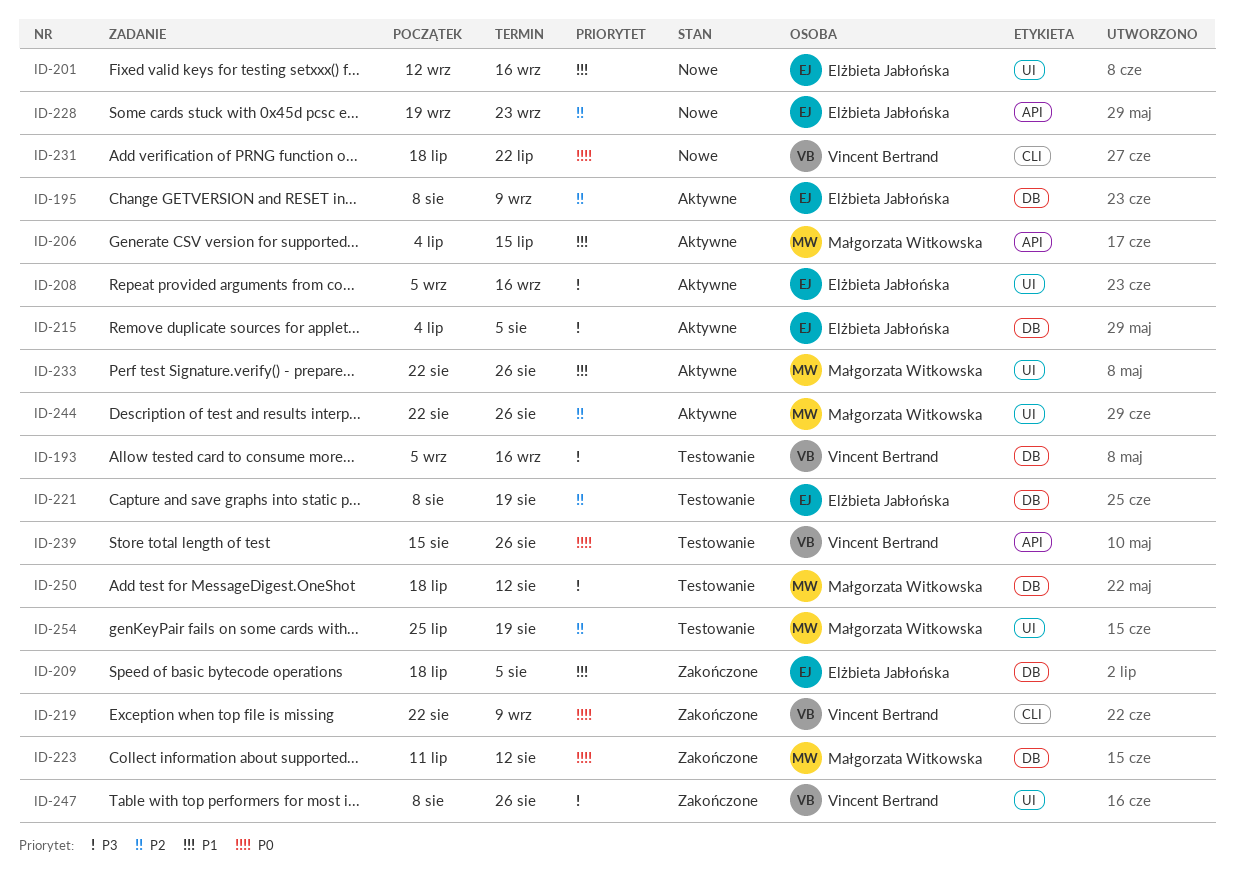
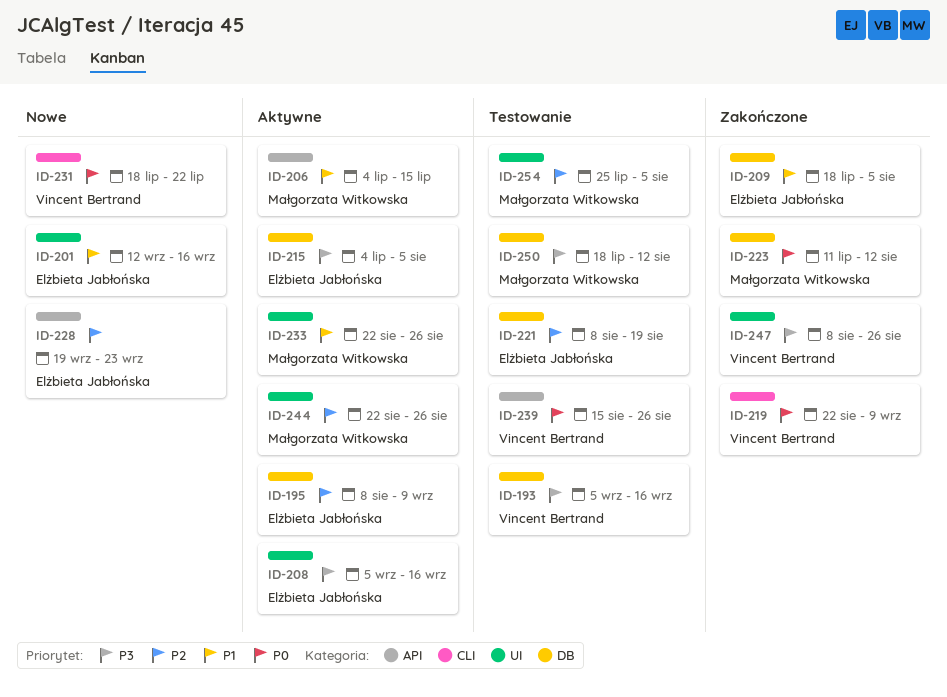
ID-254, due: Aug 19 -> Aug 5

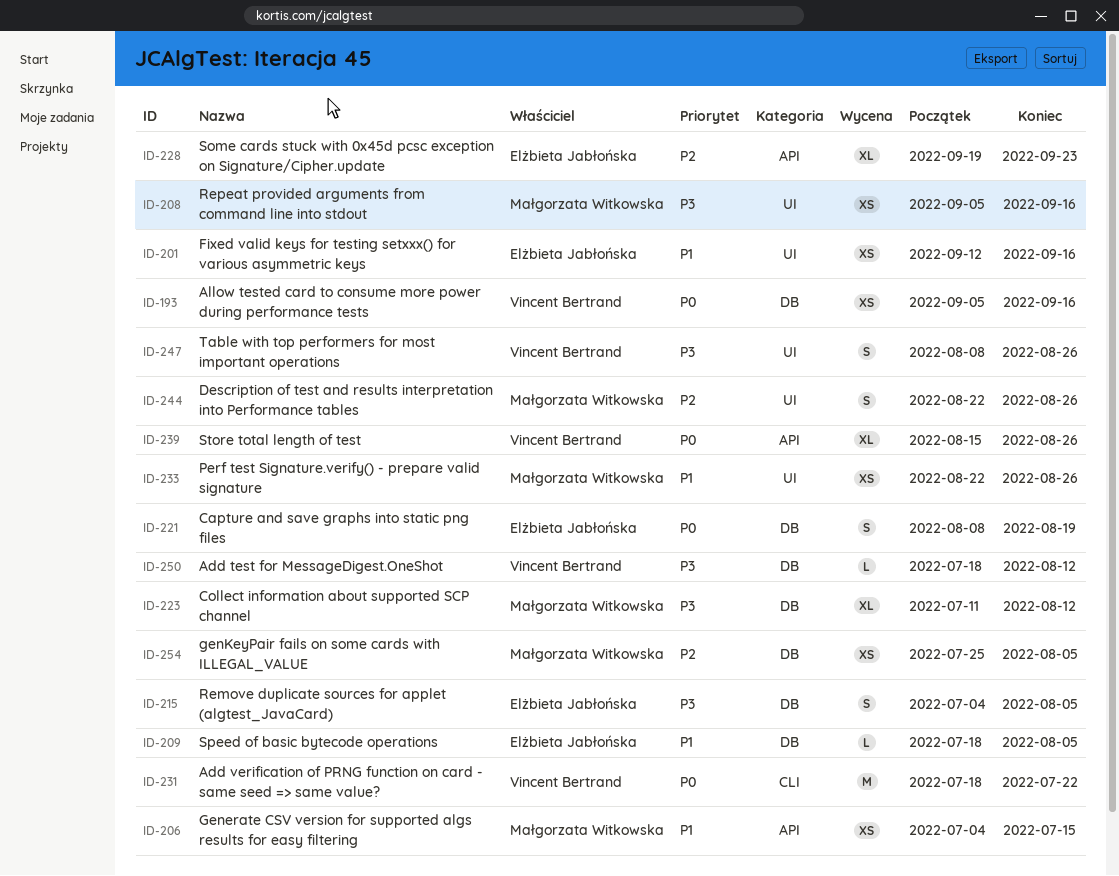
ID-193, priority: P3 -> P0
ID-195: present -> none
ID-208, owner: Elżbieta Jabłońska -> Małgorzata Witkowska
ID-219: present -> none
ID-221, priority: P2 -> P0
ID-223, priority: P0 -> P3
ID-250, owner: Małgorzata Witkowska -> Vincent Bertrand
ID-254, label: UI -> DB

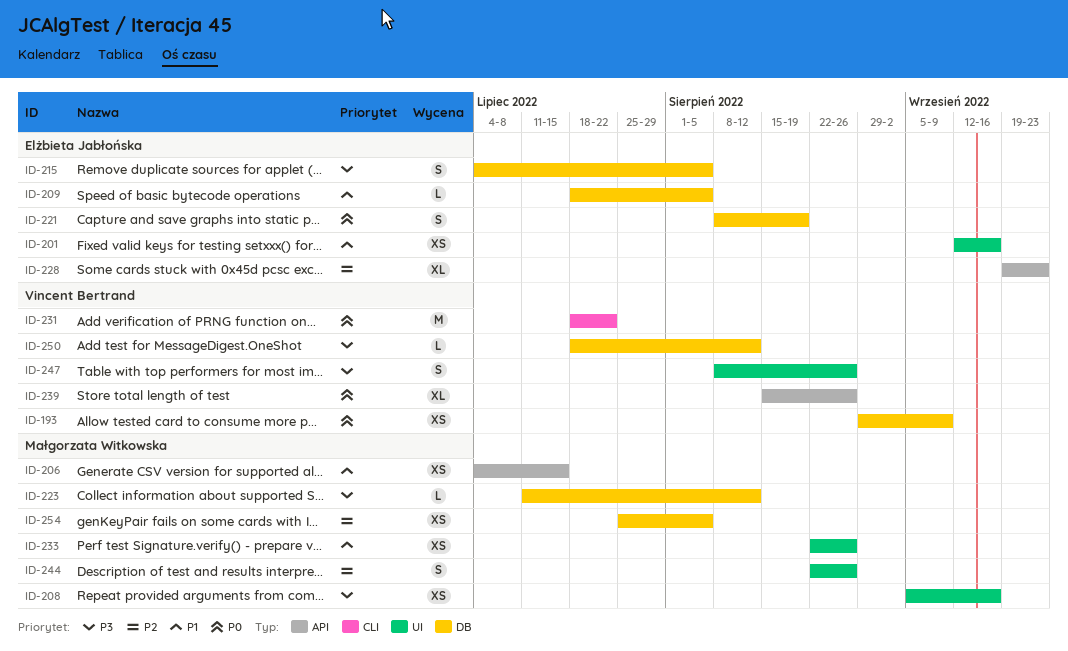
ID-193, start: Sep 5 -> Aug 29
ID-193, due: Sep 16 -> Sep 9
ID-223, estimate: XL -> L

